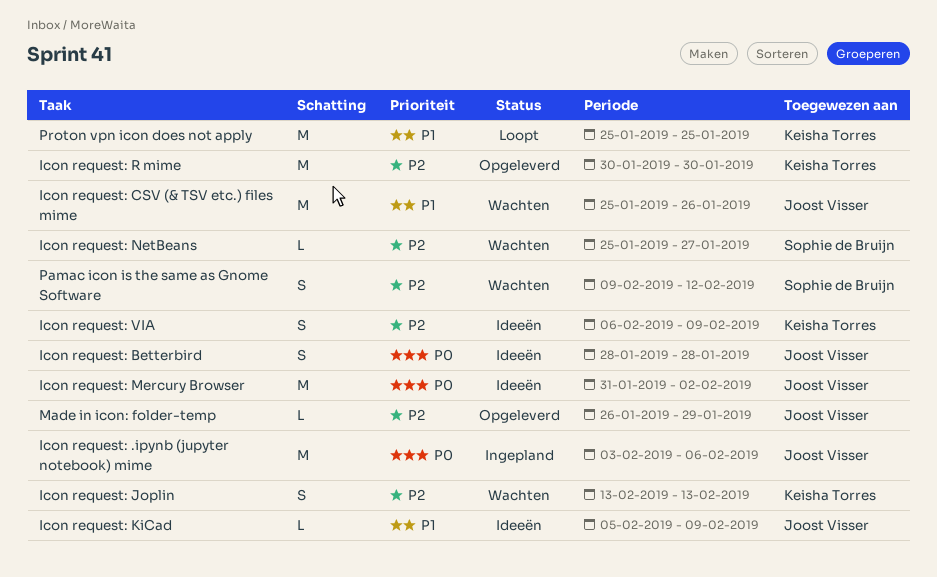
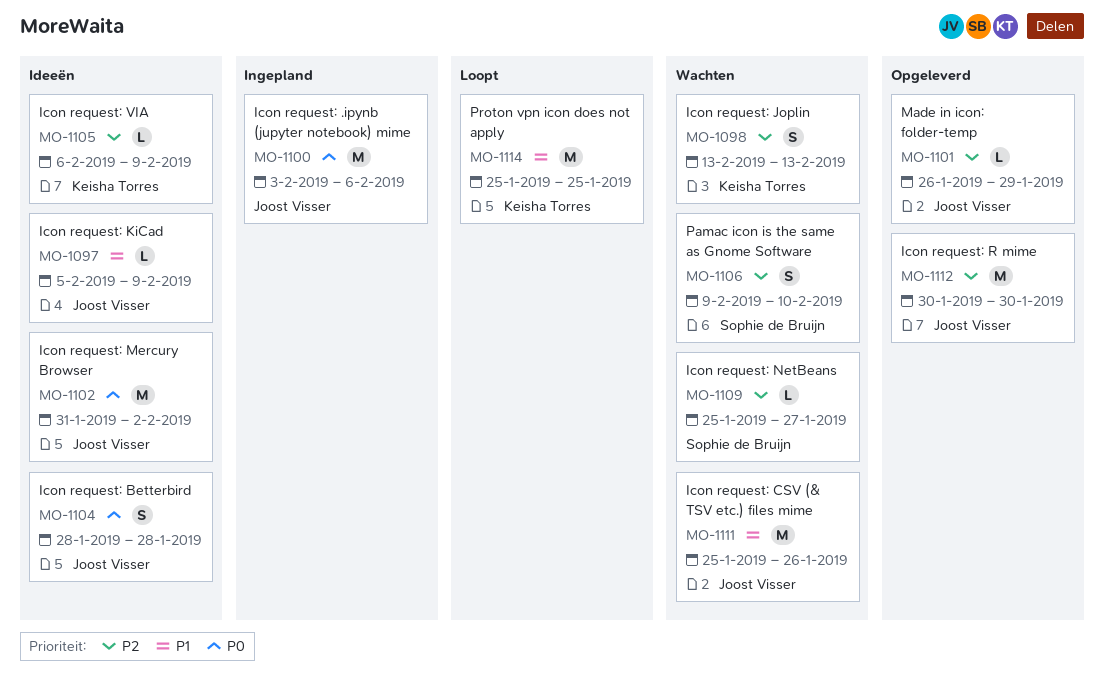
Icon request: R mime, owner: Keisha Torres -> Joost Visser
Icon request: VIA, estimate: S -> L
Pamac icon is the same as Gnome Software, due: Feb 12 -> Feb 10

